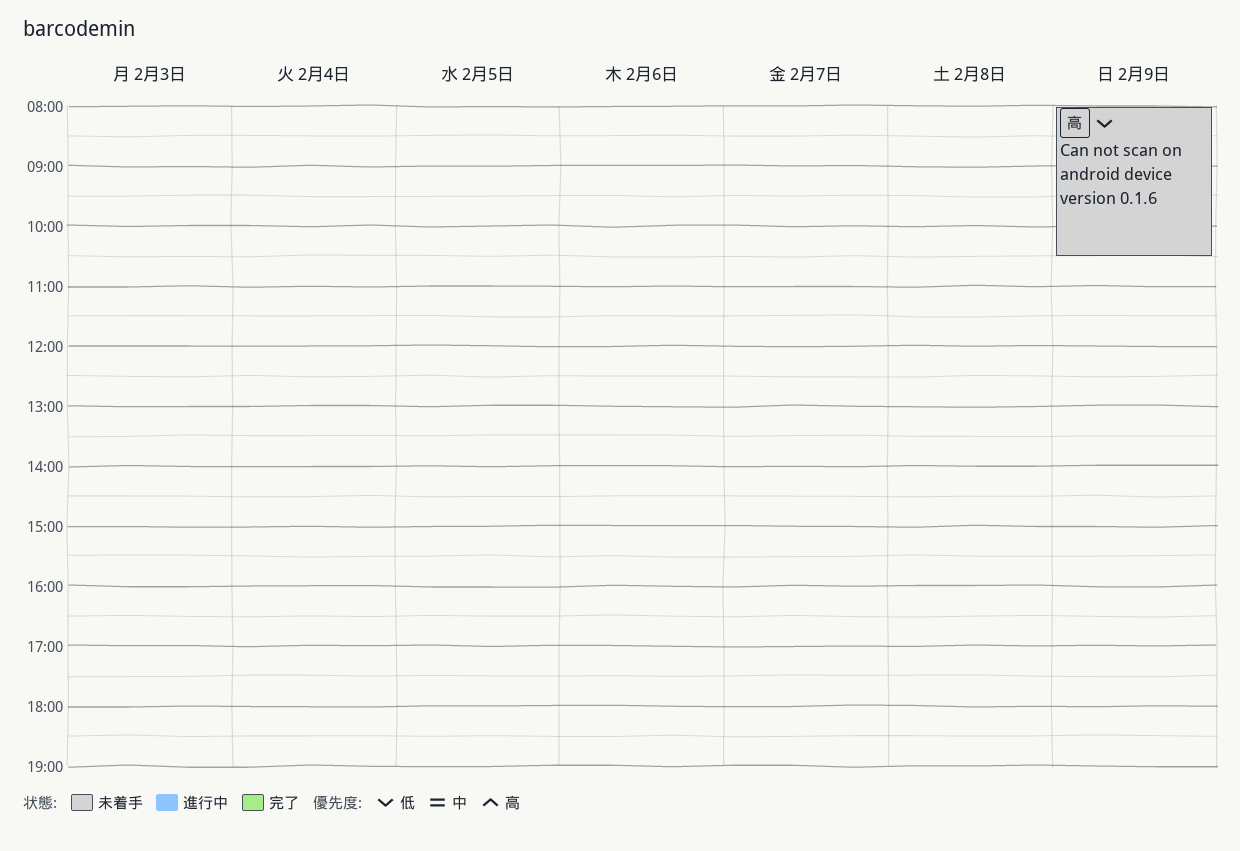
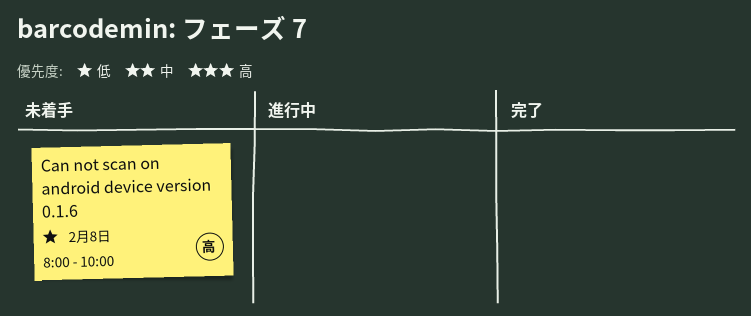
Can not scan on android device version 0.1.6, day: Feb 9 -> Feb 8
Can not scan on android device version 0.1.6, ends: 10:30 -> 10:00

